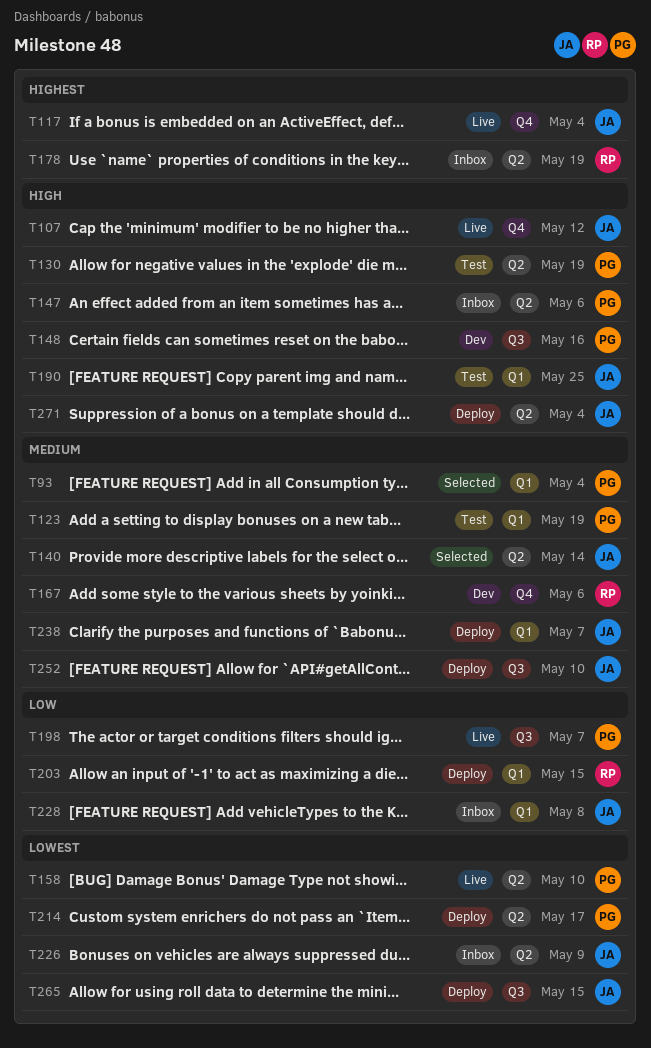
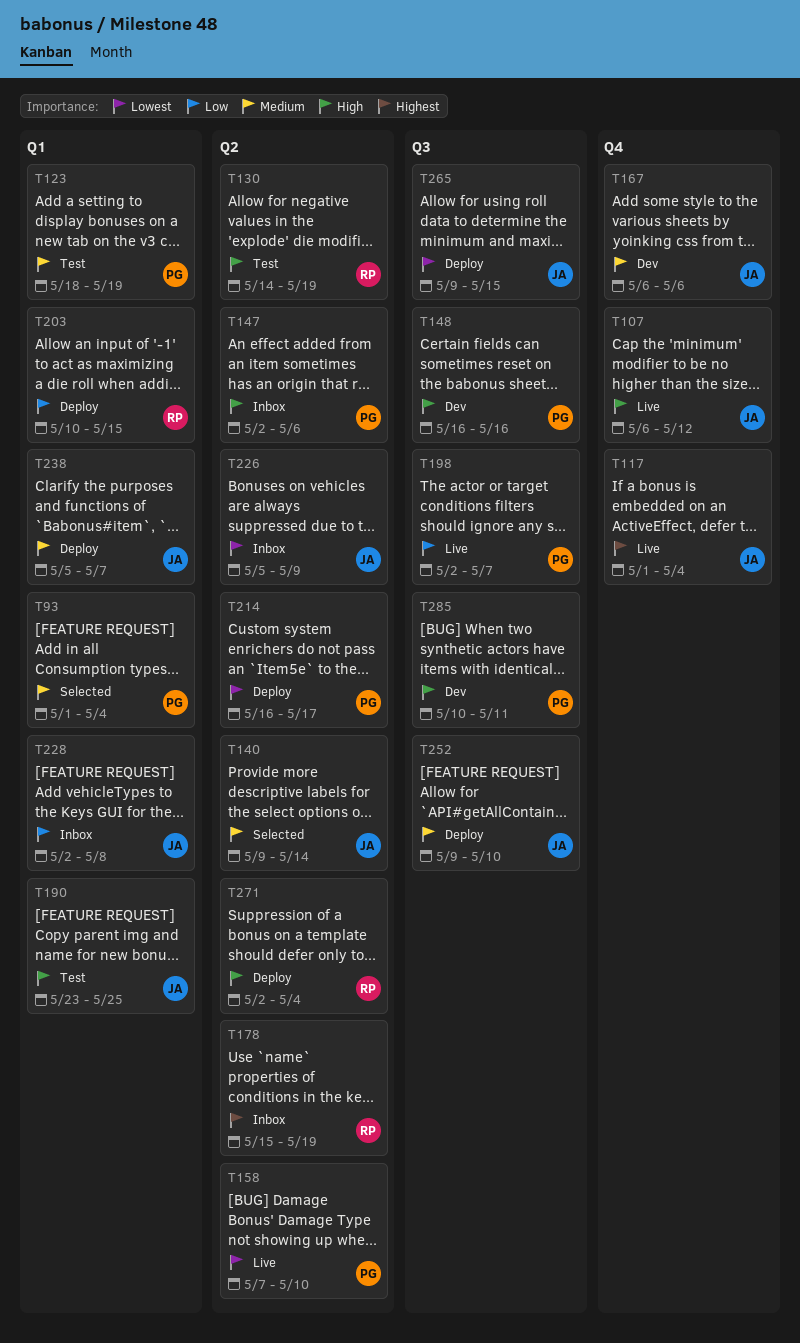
T130, owner: PG -> RP
T167, owner: RP -> JA
T271, owner: JA -> RP
T285: none -> present

